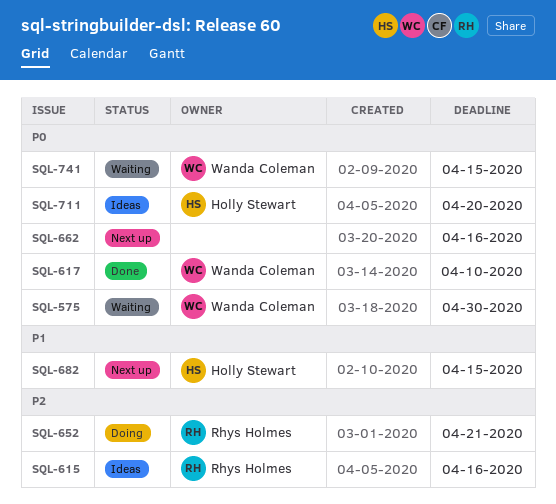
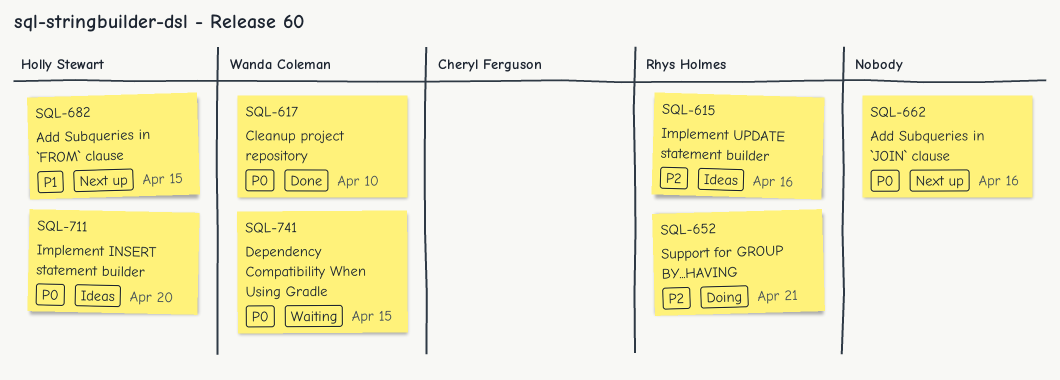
SQL-575: present -> none

